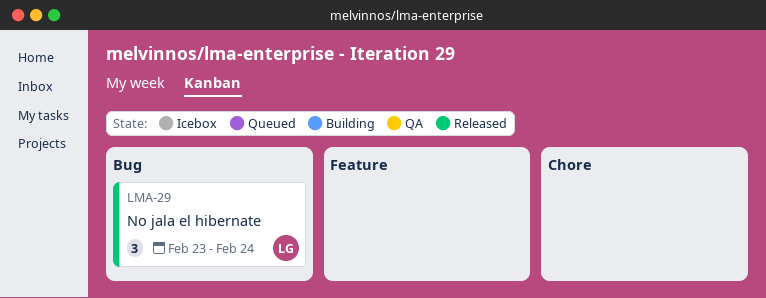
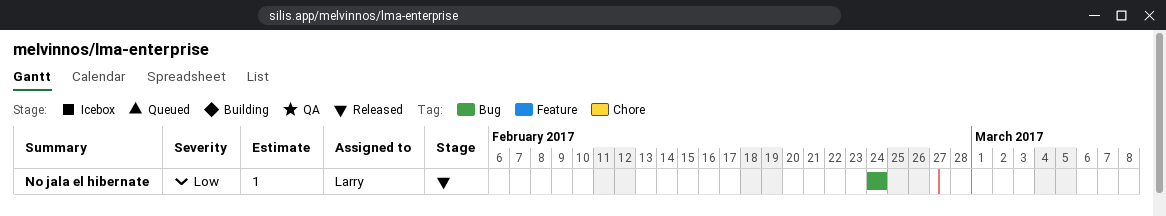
No jala el hibernate, estimate: 3 -> 1
No jala el hibernate, start: Feb 23 -> Feb 24

